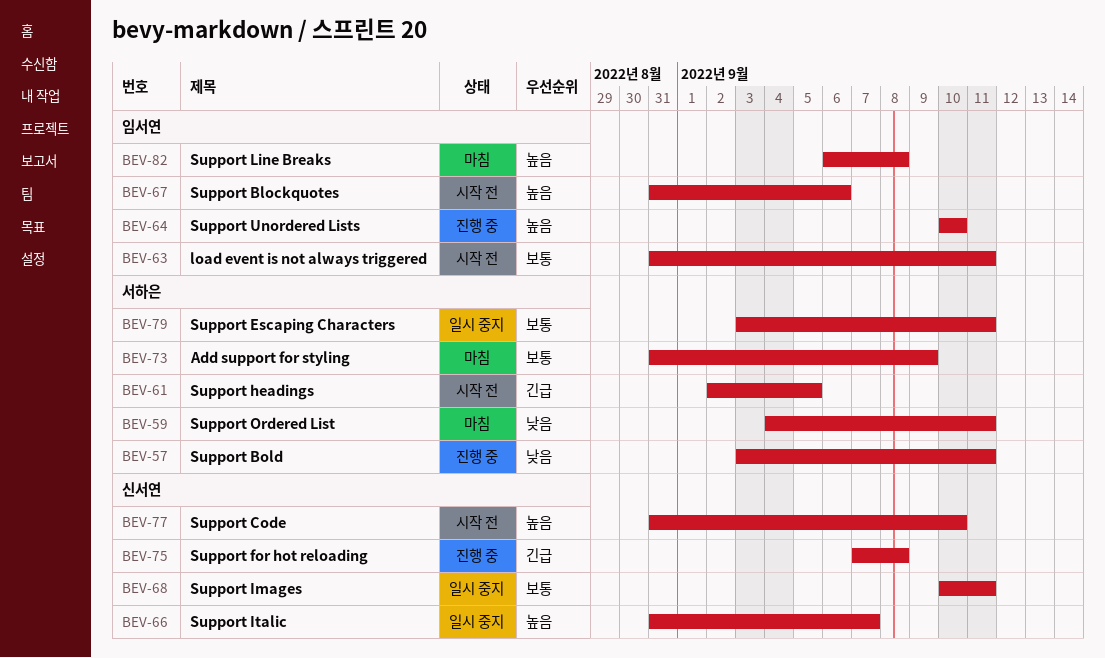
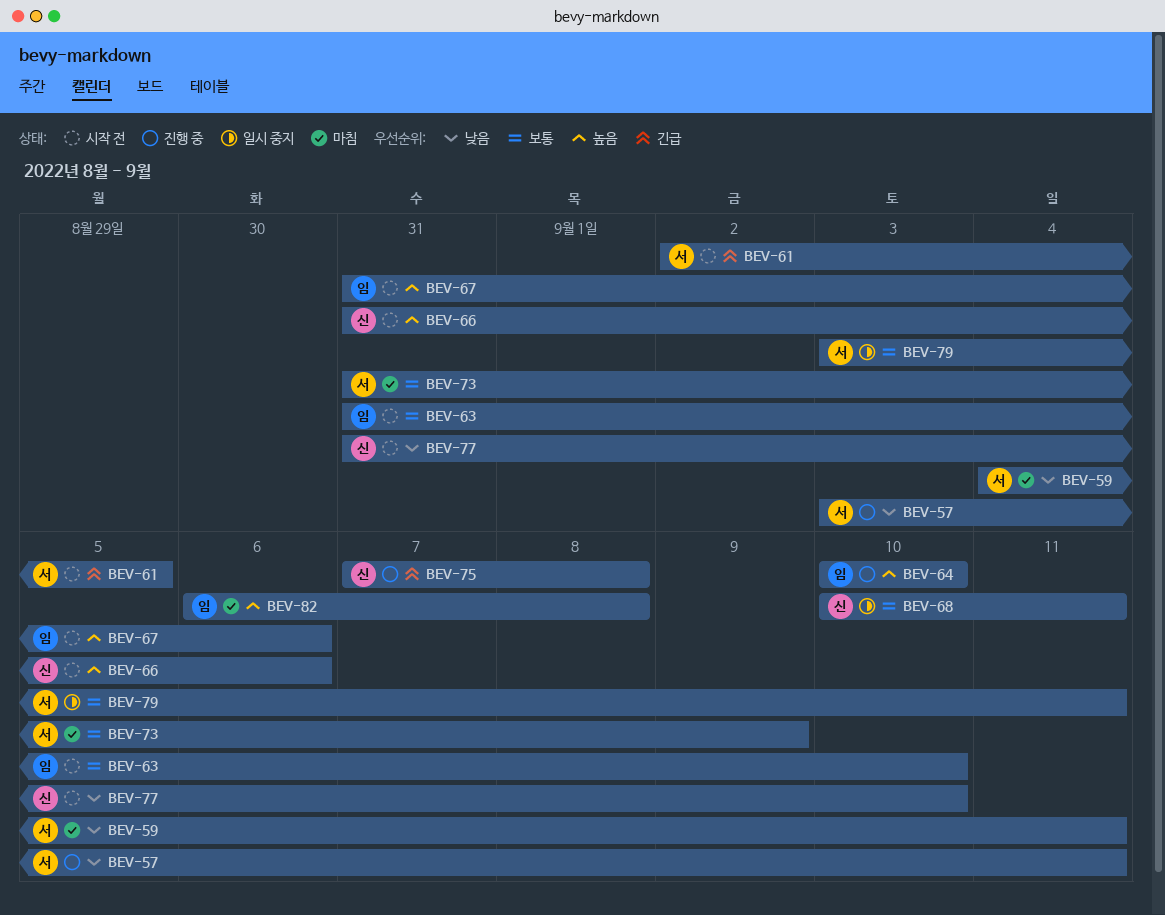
BEV-63, due: Sep 11 -> Sep 10
BEV-66, status: 일시 중지 -> 시작 전
BEV-66, due: Sep 7 -> Sep 6
BEV-77, priority: 높음 -> 낮음

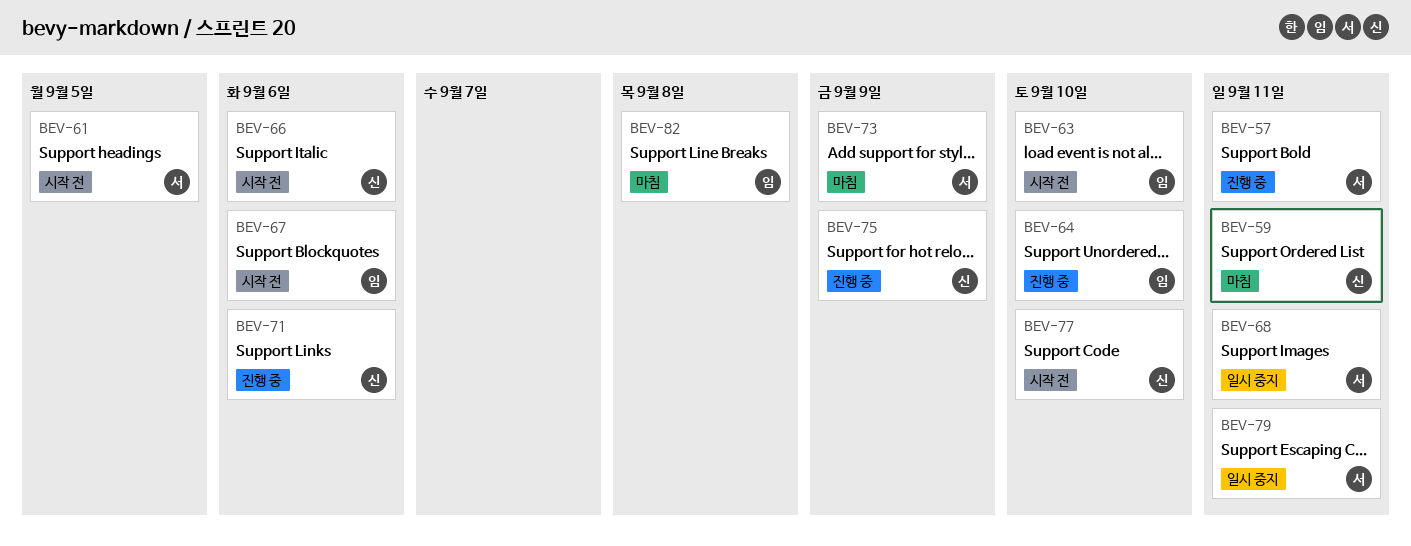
BEV-59, owner: 서 -> 신
BEV-68, owner: 신 -> 서
BEV-71: none -> present
BEV-75, due: Sep 8 -> Sep 9

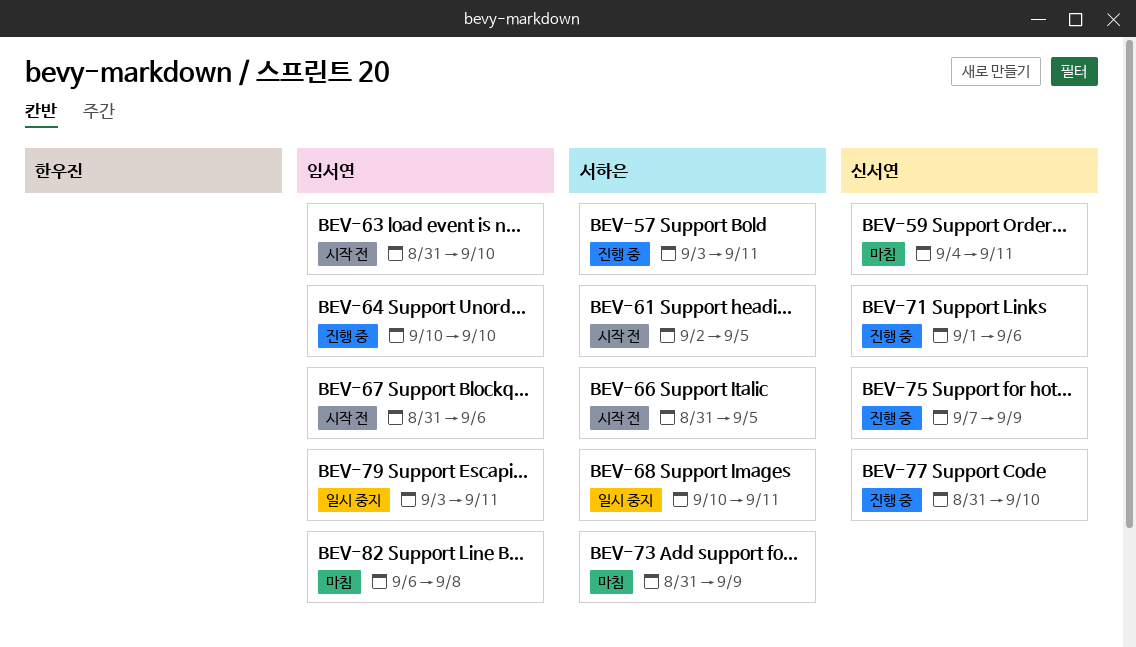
BEV-66, owner: 신서연 -> 서하은
BEV-66, due: Sep 6 -> Sep 5
BEV-77, status: 시작 전 -> 진행 중
BEV-79, owner: 서하은 -> 임서연

